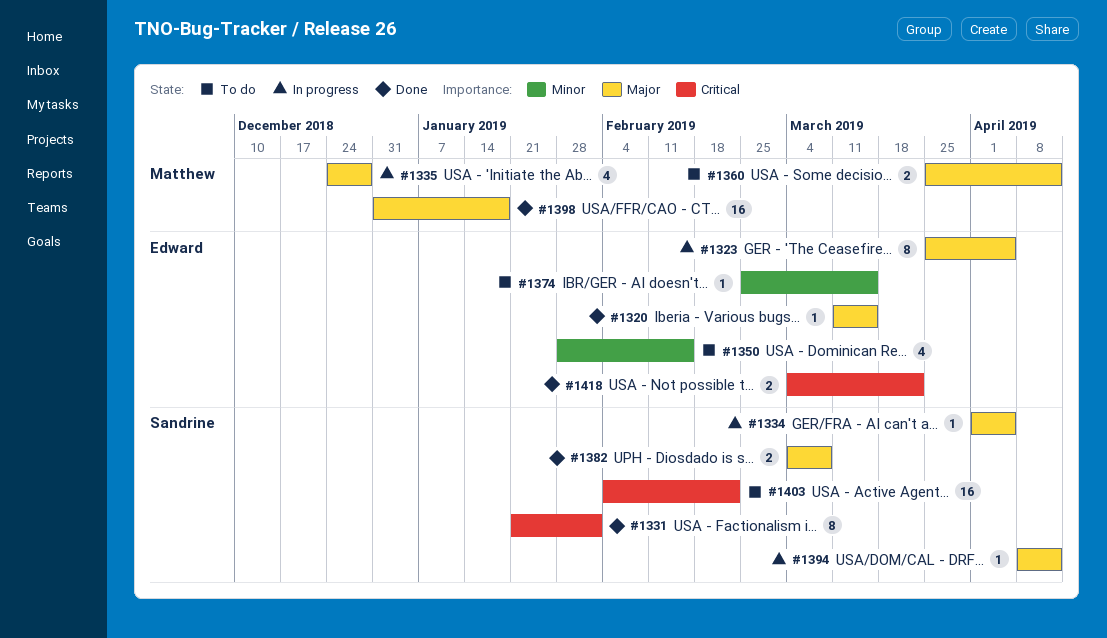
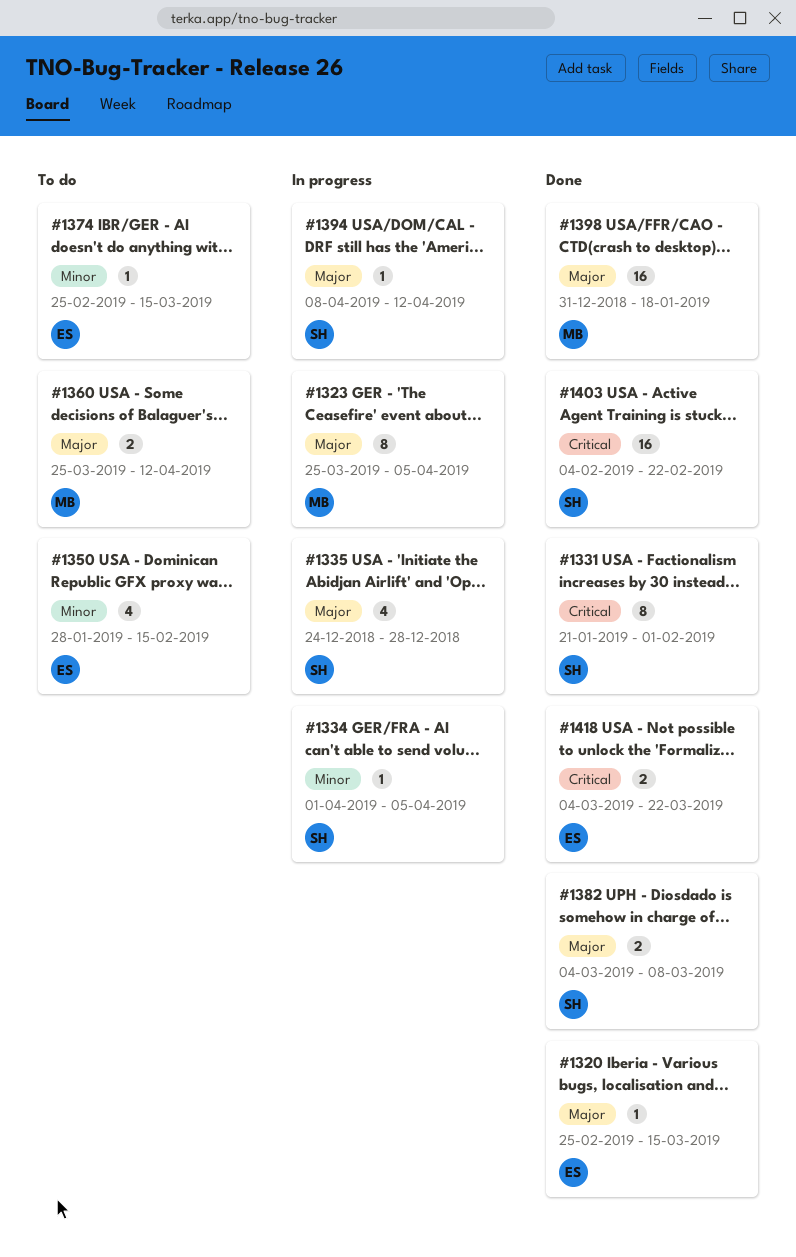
#1320, start: Mar 11 -> Feb 25
#1323, owner: Edward -> Matthew
#1334, priority: Major -> Minor
#1335, owner: Matthew -> Sandrine
#1403, status: To do -> Done

